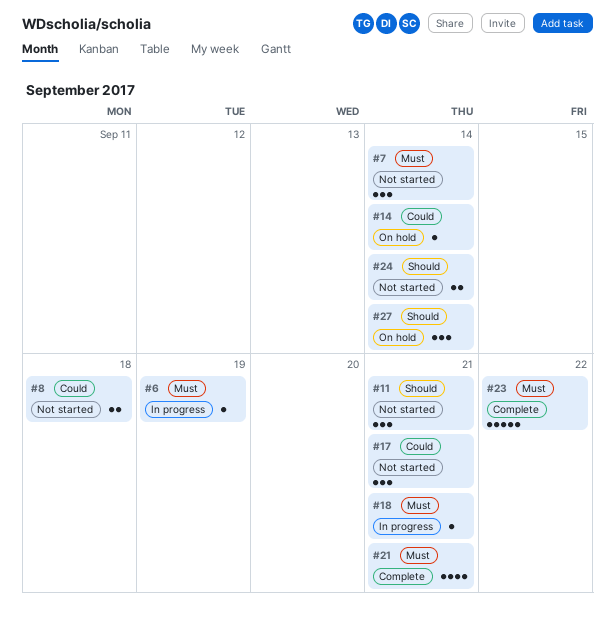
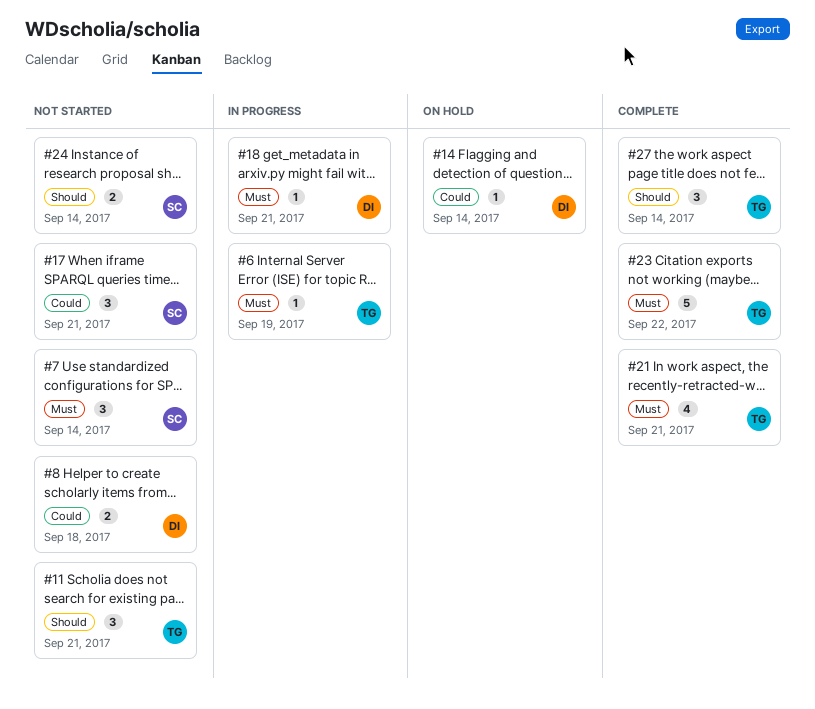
#27, status: On hold -> Complete

